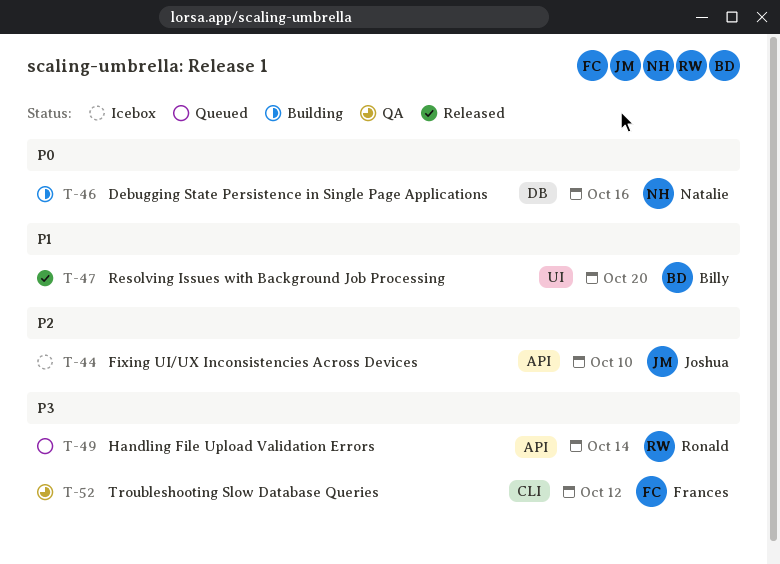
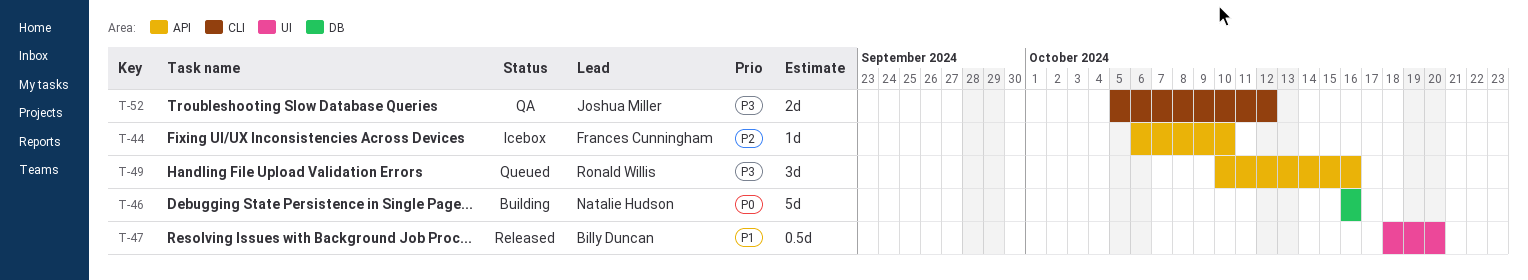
T-44, owner: Joshua Miller -> Frances Cunningham
T-49, due: Oct 14 -> Oct 16
T-52, owner: Frances Cunningham -> Joshua Miller

